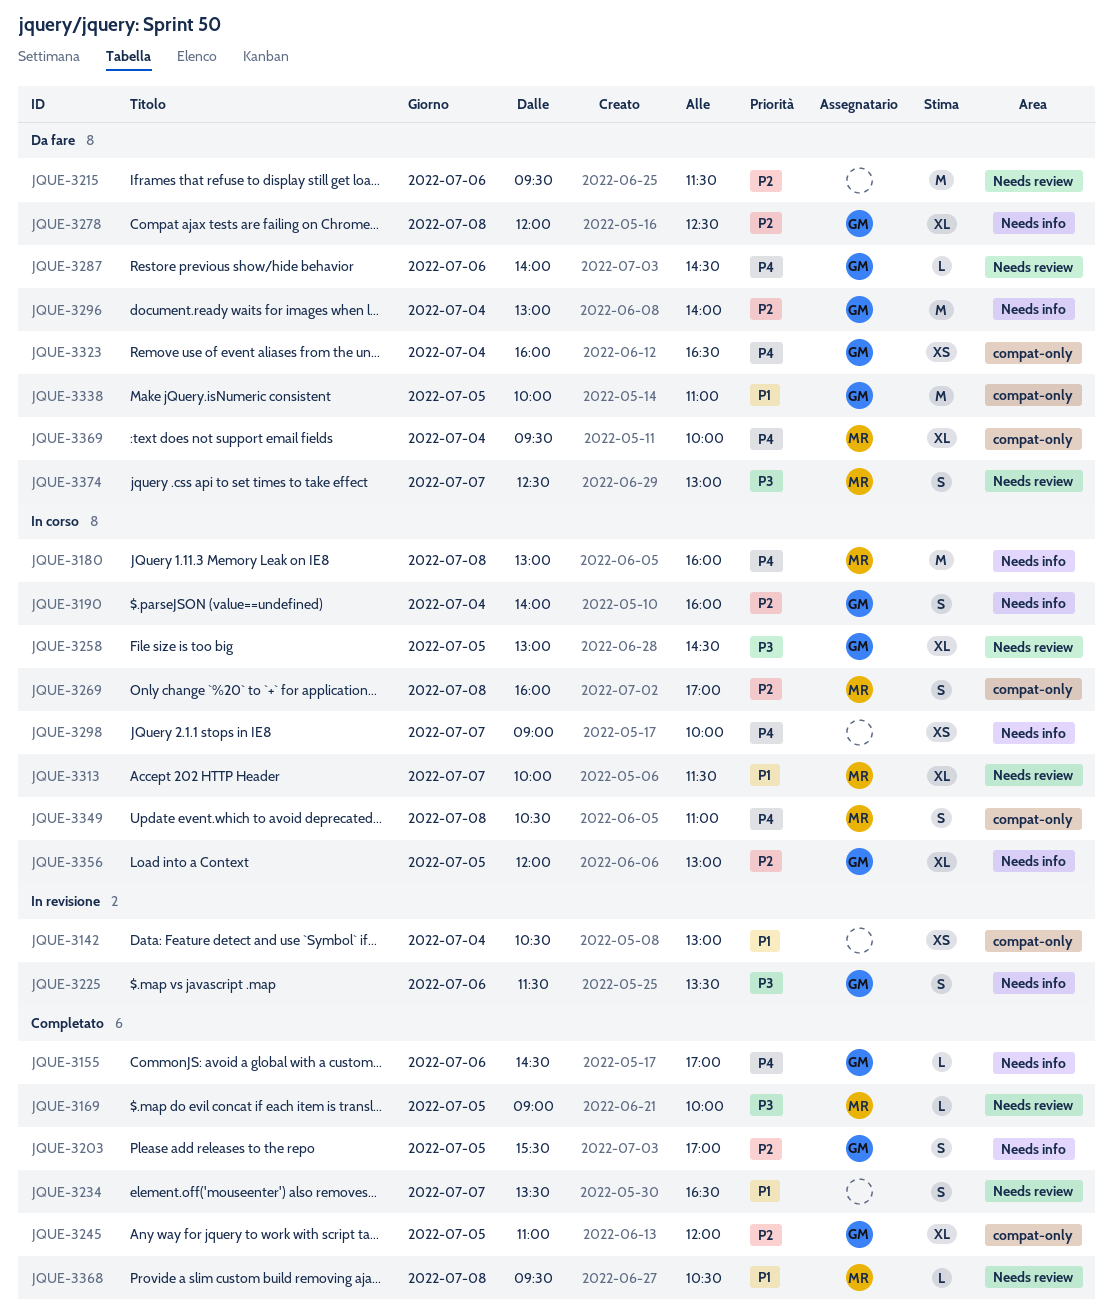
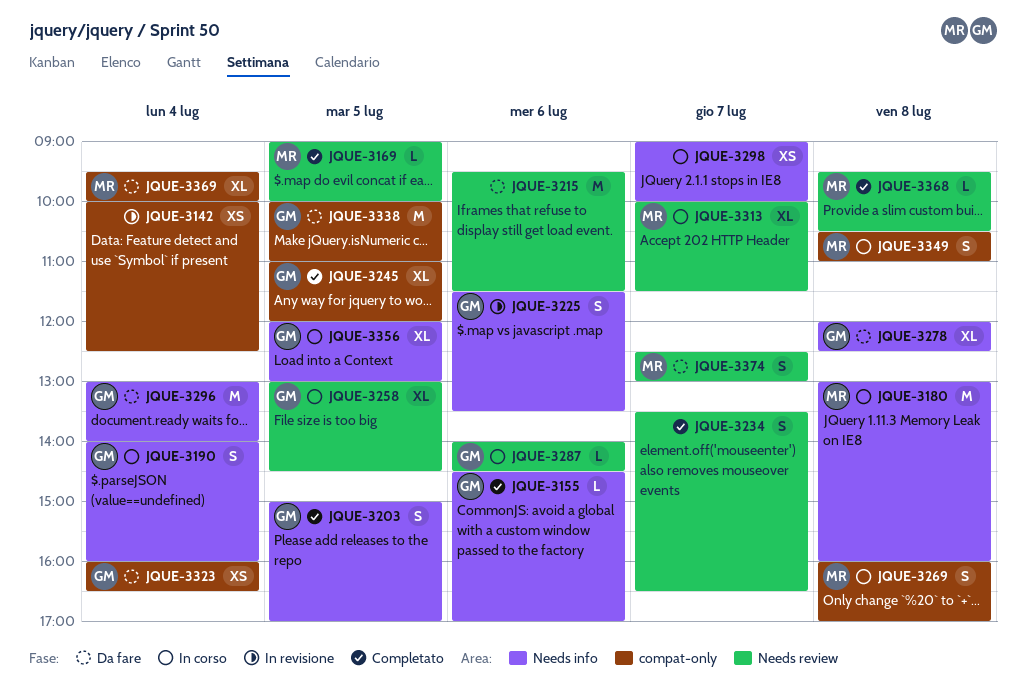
JQUE-3142, begins: 10:30 -> 10:00
JQUE-3142, ends: 13:00 -> 12:30
JQUE-3203, begins: 15:30 -> 15:00
JQUE-3287, status: Da fare -> In corso

